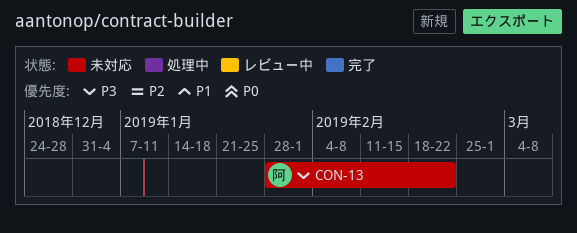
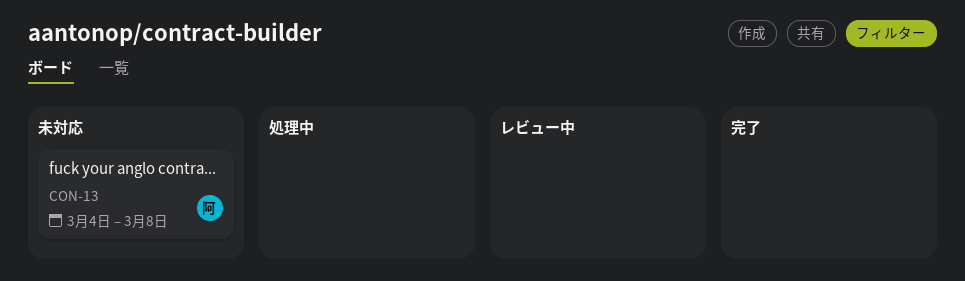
CON-13, start: Jan 28 -> Mar 4
CON-13, due: Feb 22 -> Mar 8

